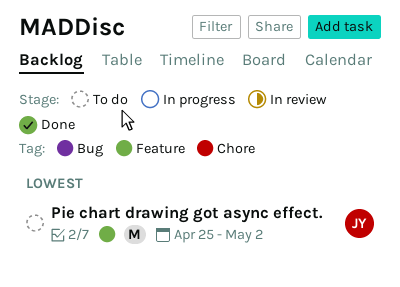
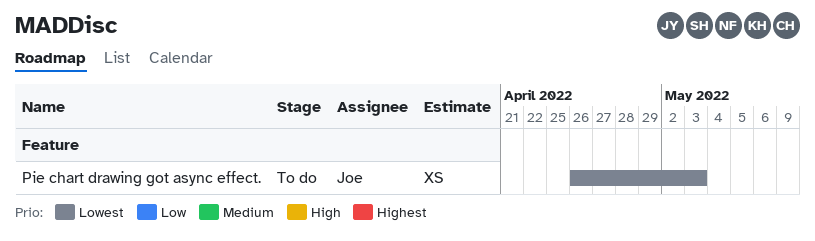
Pie chart drawing got async effect., estimate: M -> XS
Pie chart drawing got async effect., start: Apr 25 -> Apr 26
Pie chart drawing got async effect., due: May 2 -> May 3

